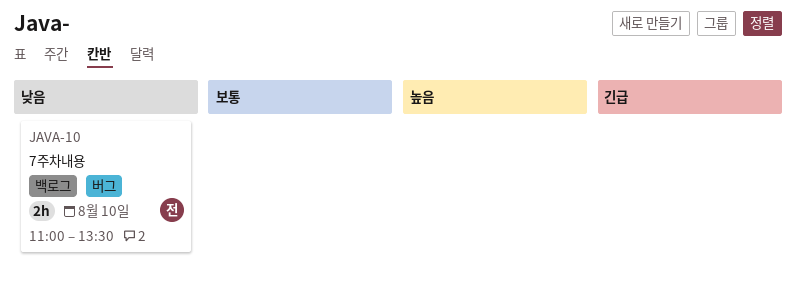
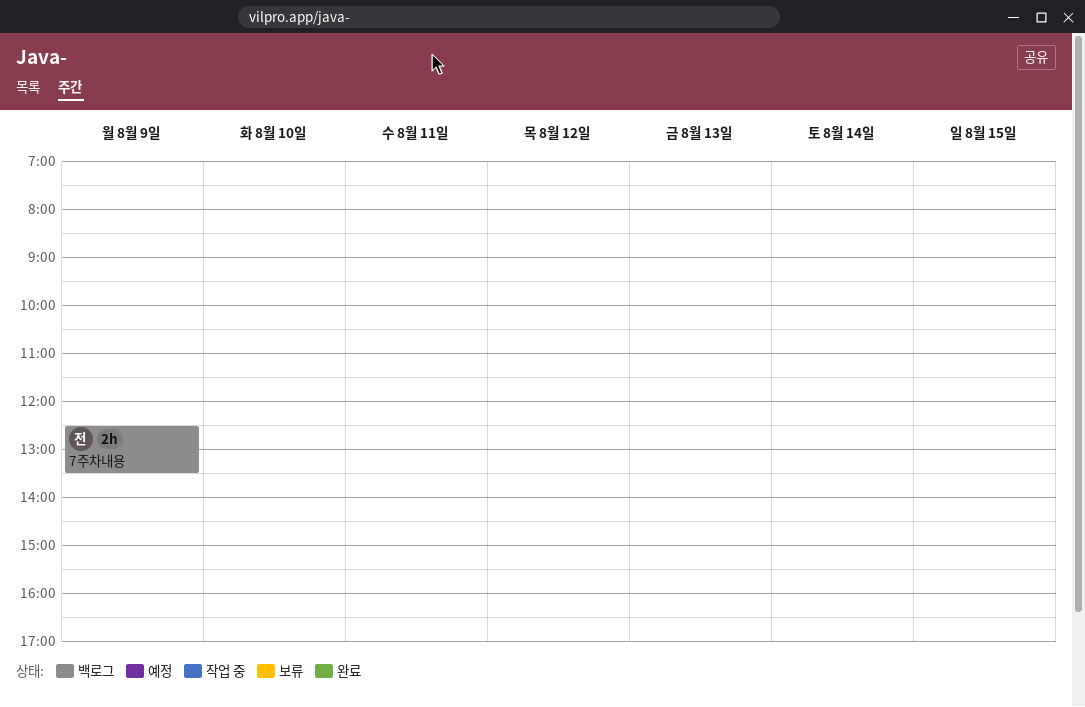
7주차내용, day: Aug 10 -> Aug 9
7주차내용, begins: 11:00 -> 12:30

